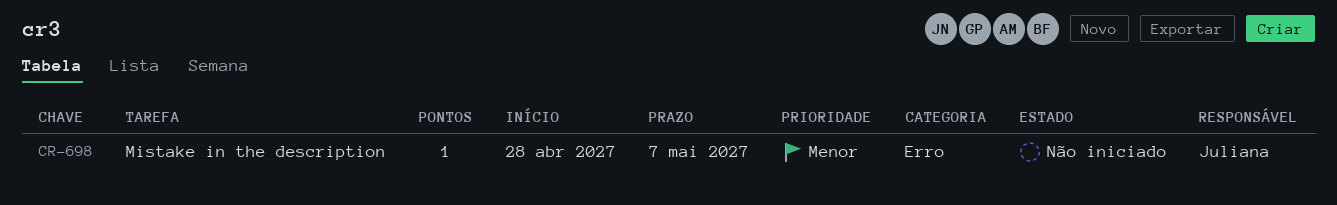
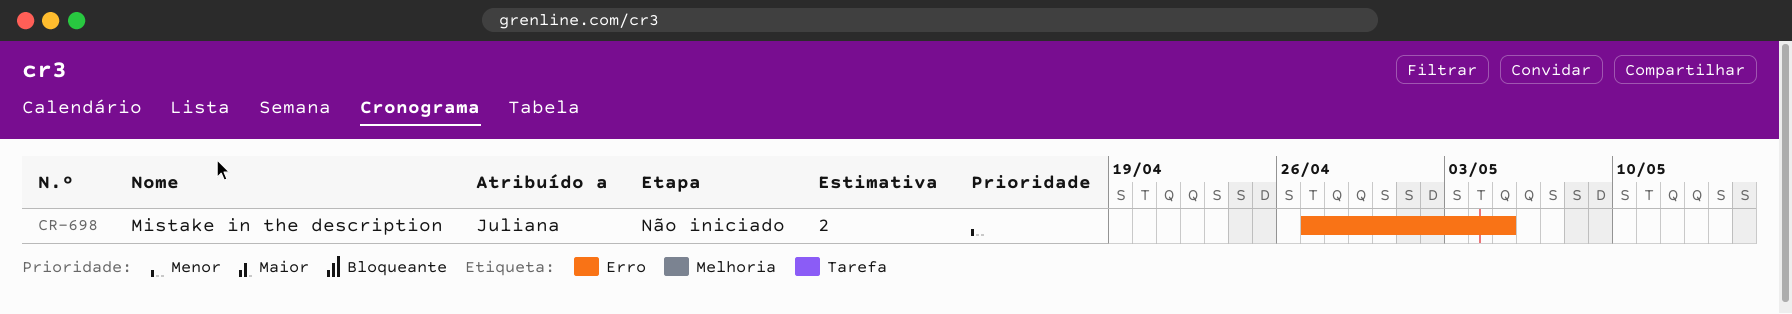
CR-698, estimate: 1 -> 2
CR-698, start: Apr 28 -> Apr 27
CR-698, due: May 7 -> May 5

